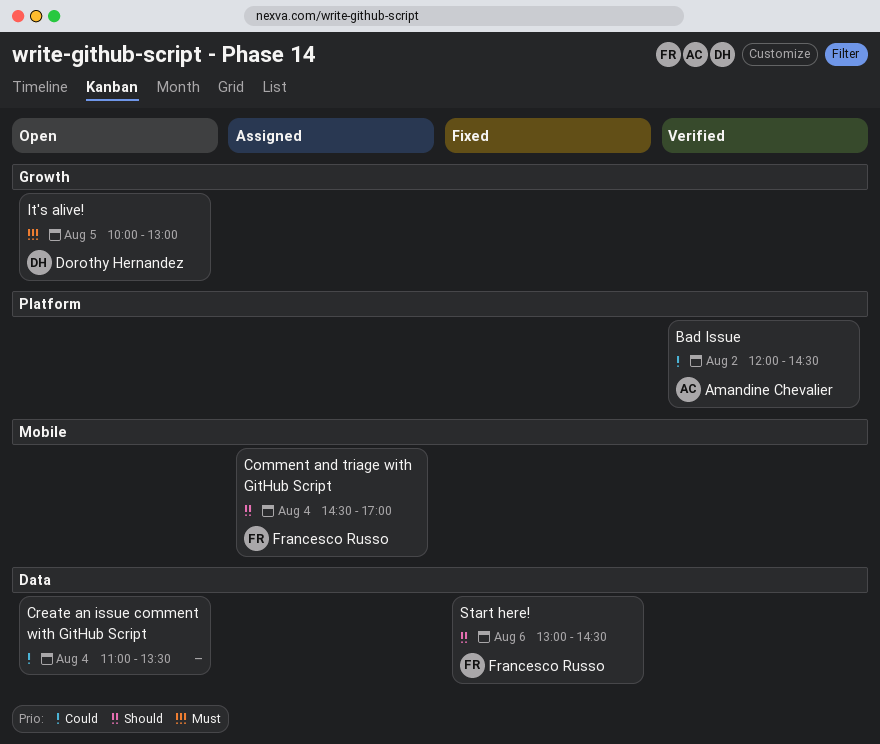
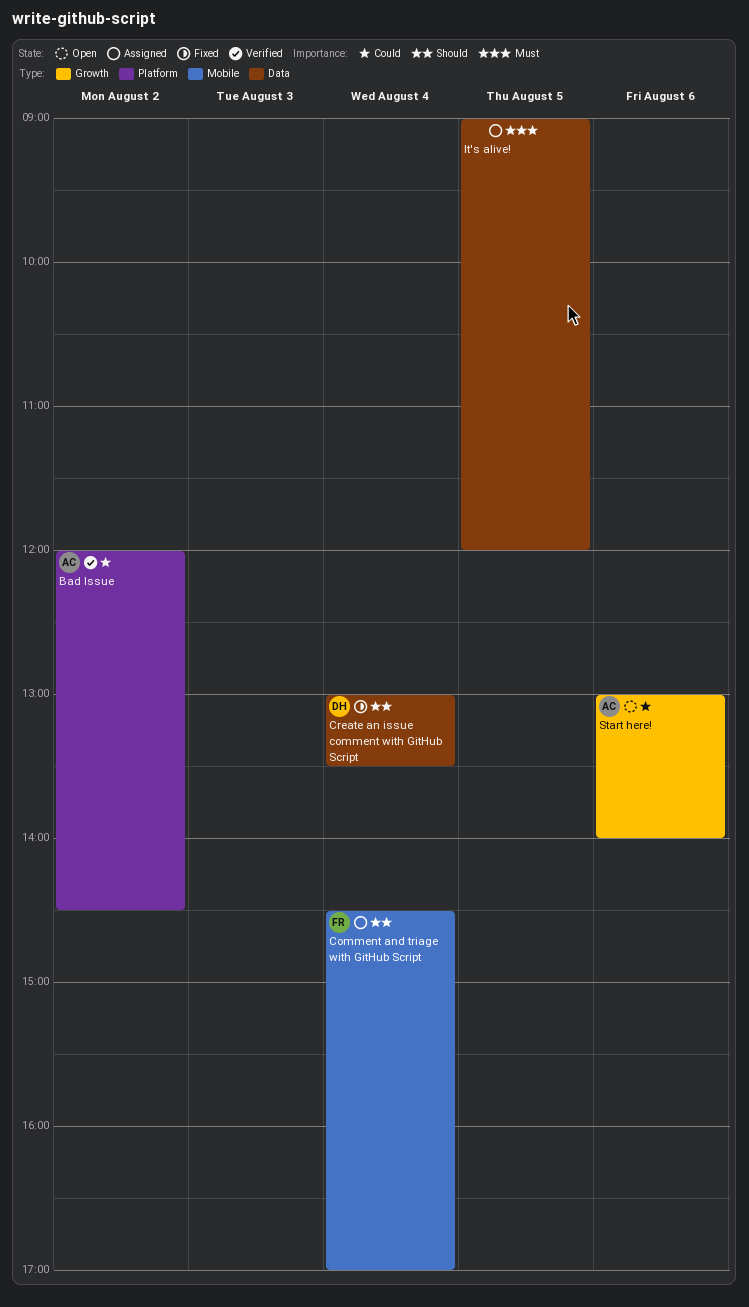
Create an issue comment with GitHub Script, status: Open -> Fixed
Create an issue comment with GitHub Script, owner: none -> Dorothy Hernandez
Create an issue comment with GitHub Script, priority: Could -> Should
Create an issue comment with GitHub Script, begins: 11:00 -> 13:00
It's alive!, status: Open -> Assigned
It's alive!, owner: Dorothy Hernandez -> none
It's alive!, label: Growth -> Data
It's alive!, begins: 10:00 -> 09:00
It's alive!, ends: 13:00 -> 12:00
Start here!, status: Fixed -> Open
Start here!, owner: Francesco Russo -> Amandine Chevalier
Start here!, priority: Should -> Could
Start here!, label: Data -> Growth
Start here!, ends: 14:30 -> 14:00

